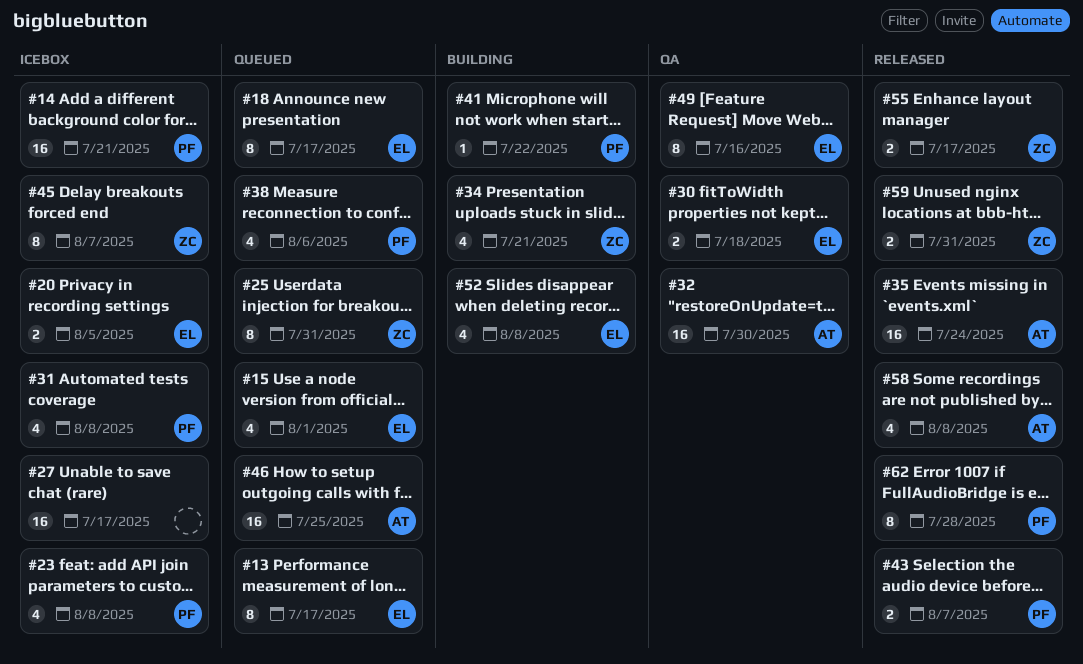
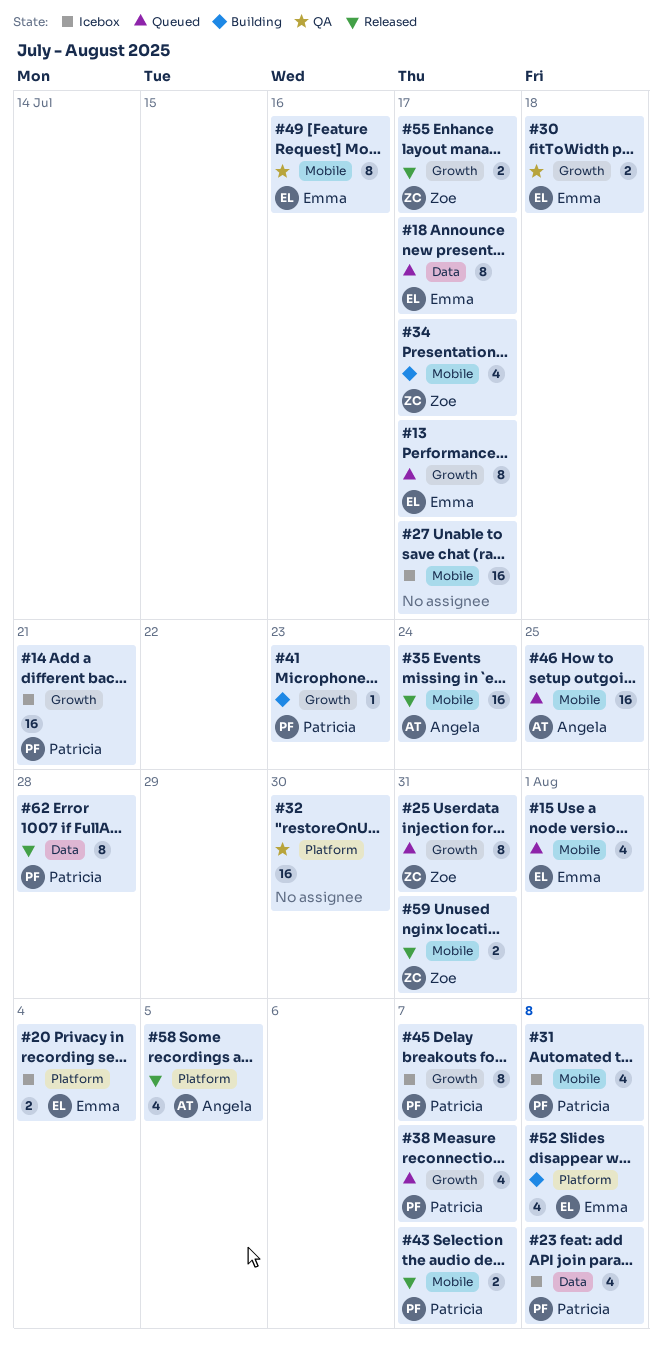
#20, due: Aug 5 -> Aug 4
#32, owner: Angela -> none
#34, due: Jul 21 -> Jul 17
#38, due: Aug 6 -> Aug 7
#41, due: Jul 22 -> Jul 23
#45, owner: Zoe -> Patricia
#58, due: Aug 8 -> Aug 5

